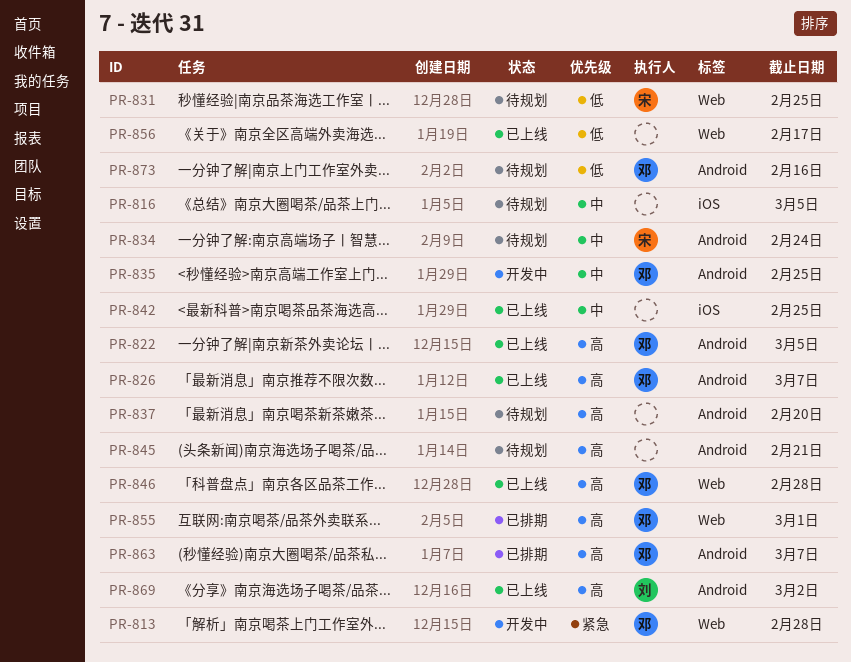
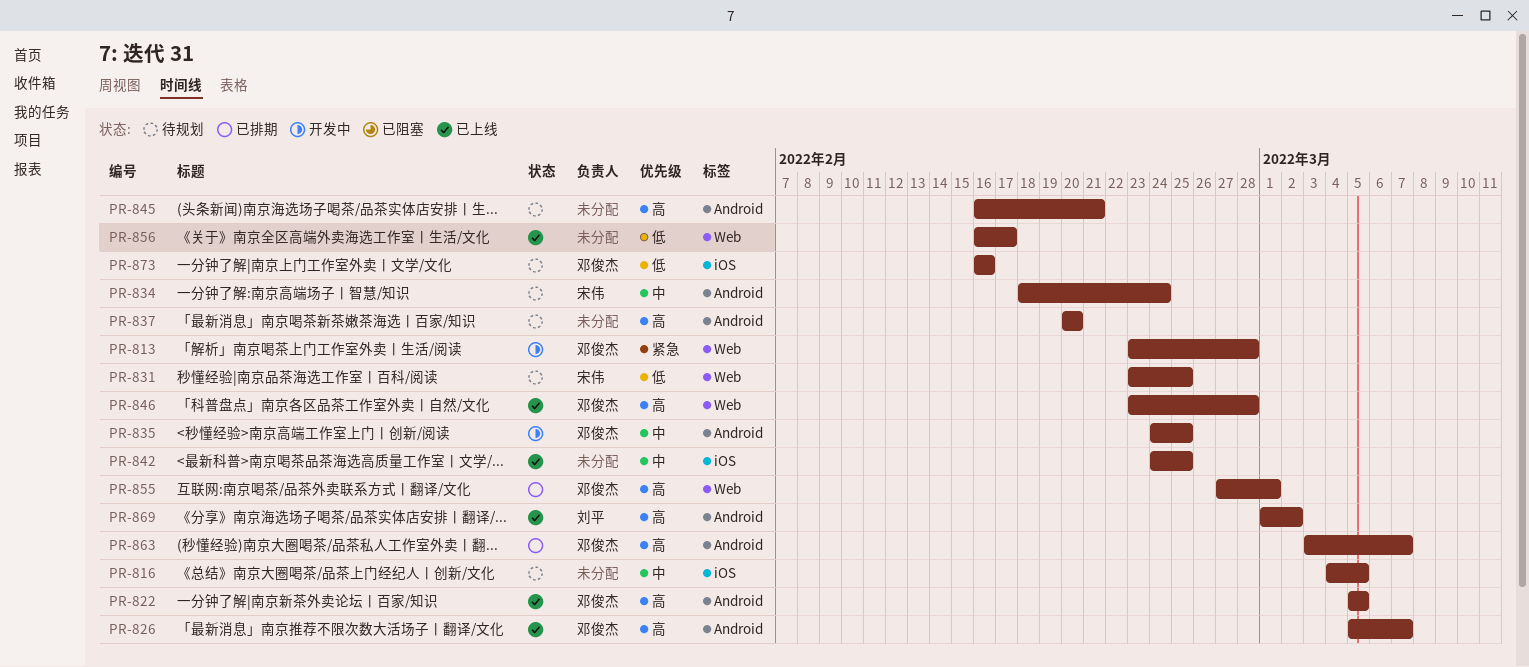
PR-873, label: Android -> iOS

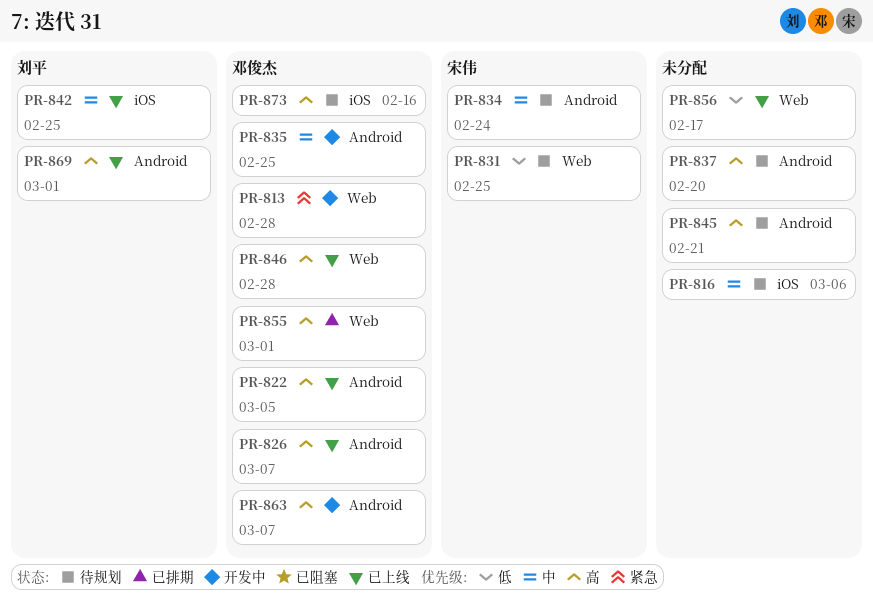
PR-816, due: Mar 5 -> Mar 6
PR-842, owner: none -> 刘平
PR-863, status: 已排期 -> 开发中
PR-869, due: Mar 2 -> Mar 1
PR-873, priority: 低 -> 高

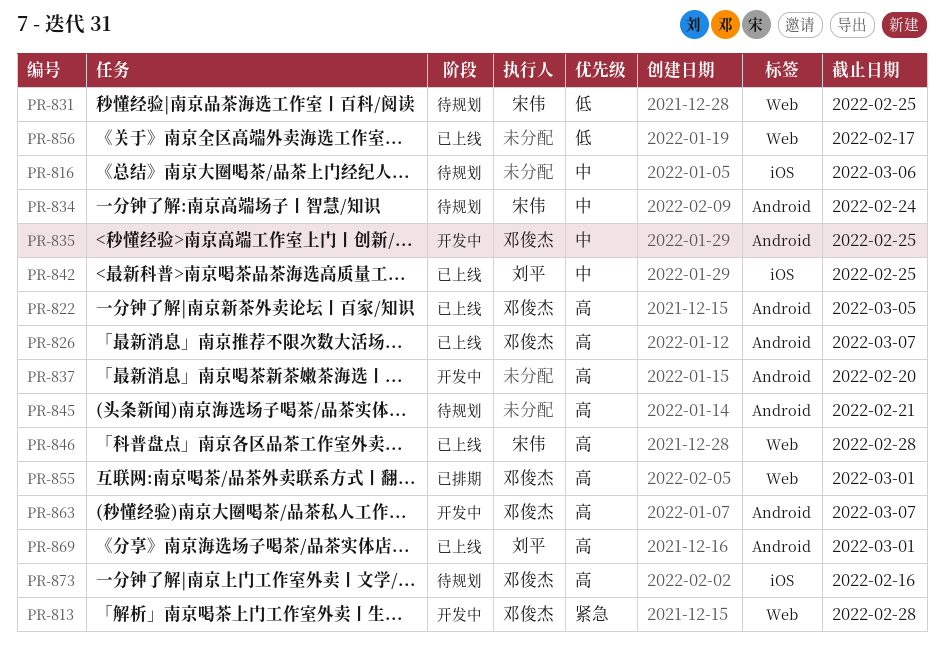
PR-837, status: 待规划 -> 开发中
PR-846, owner: 邓俊杰 -> 宋伟

